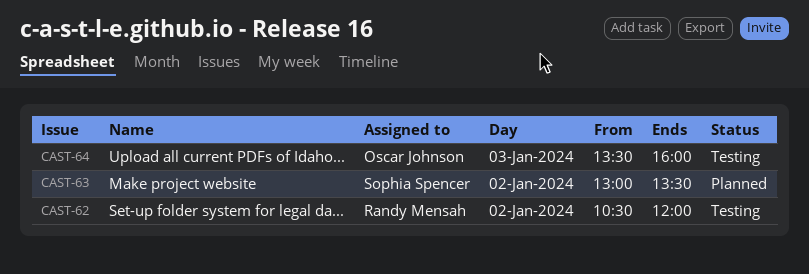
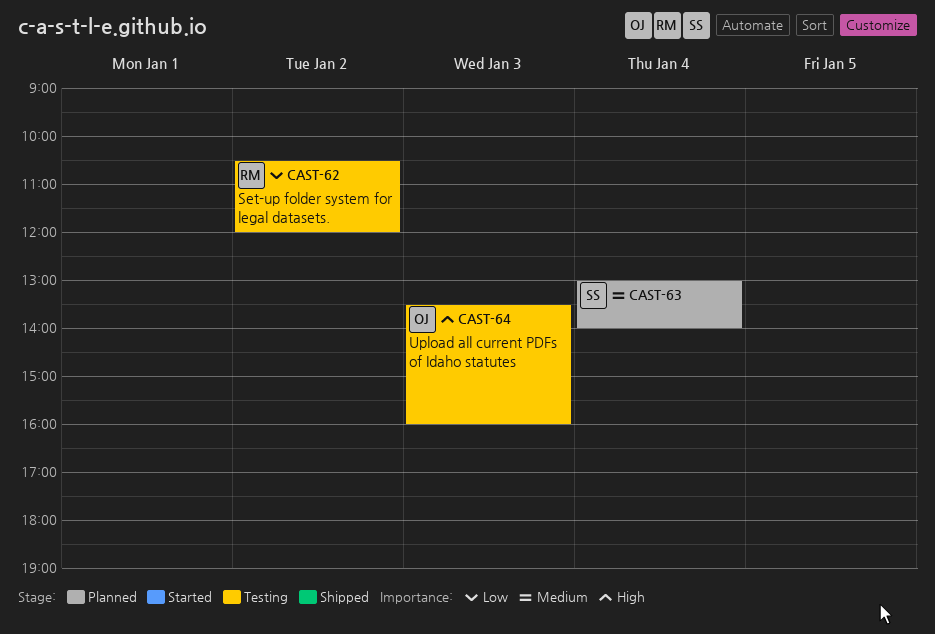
CAST-63, day: Jan 2 -> Jan 4
CAST-63, ends: 13:30 -> 14:00

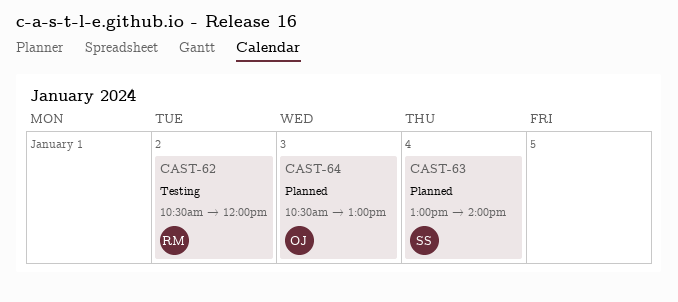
CAST-64, status: Testing -> Planned
CAST-64, begins: 13:30 -> 10:30
CAST-64, ends: 16:00 -> 13:00

